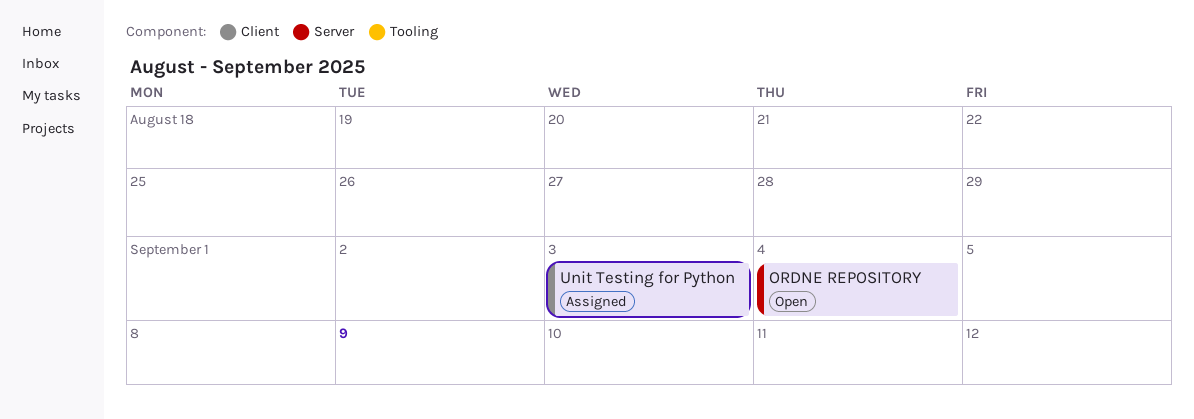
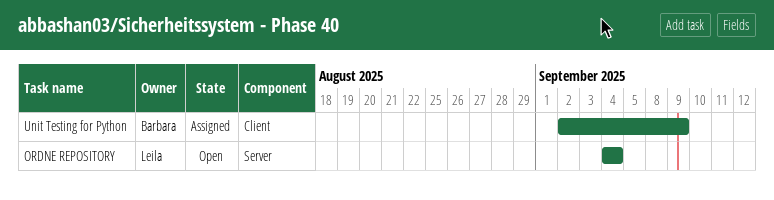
Unit Testing for Python, due: Sep 3 -> Sep 9

